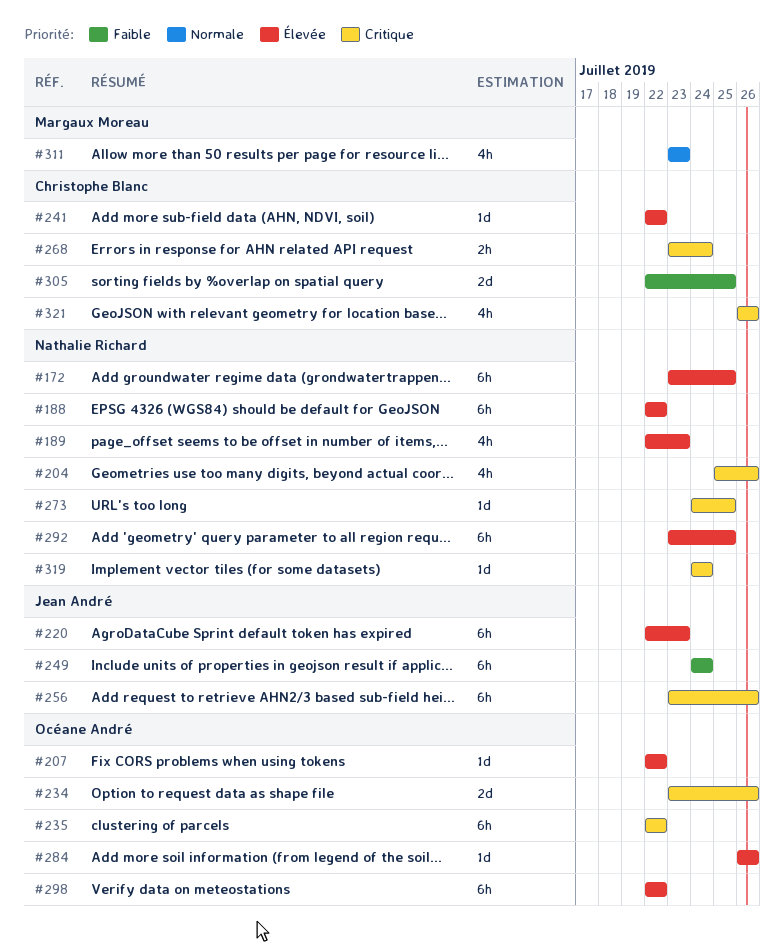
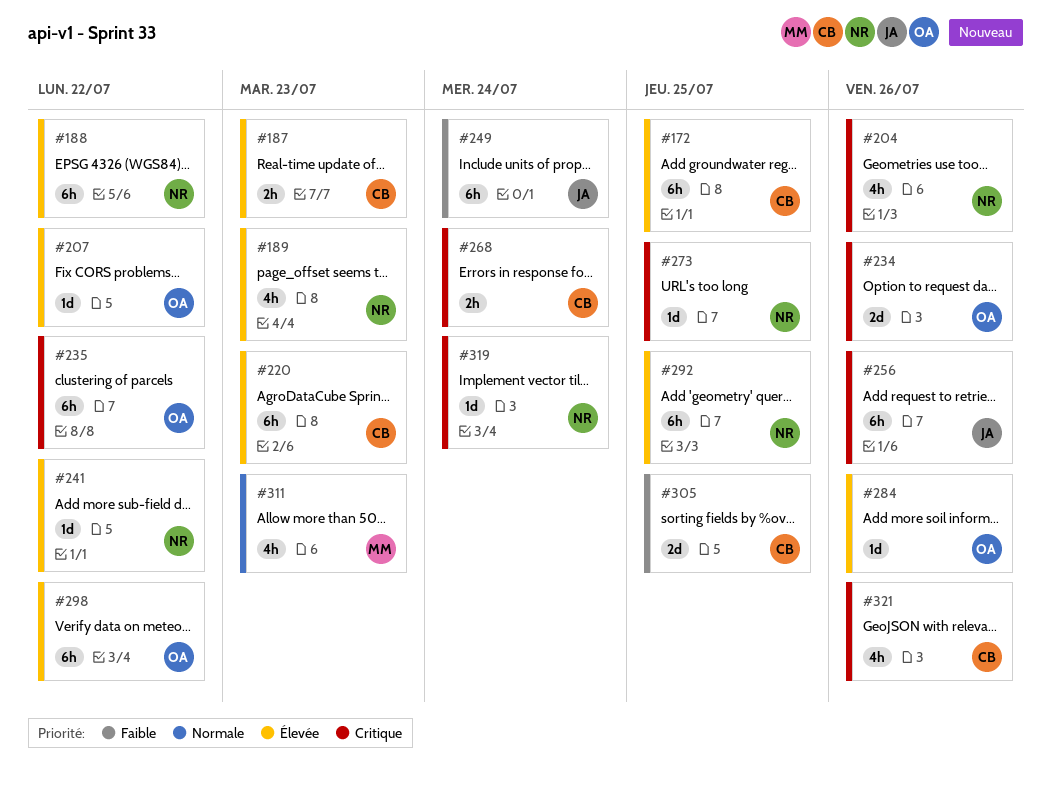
#172, owner: Nathalie Richard -> Christophe Blanc
#187: none -> present
#220, owner: Jean André -> Christophe Blanc
#241, owner: Christophe Blanc -> Nathalie Richard

